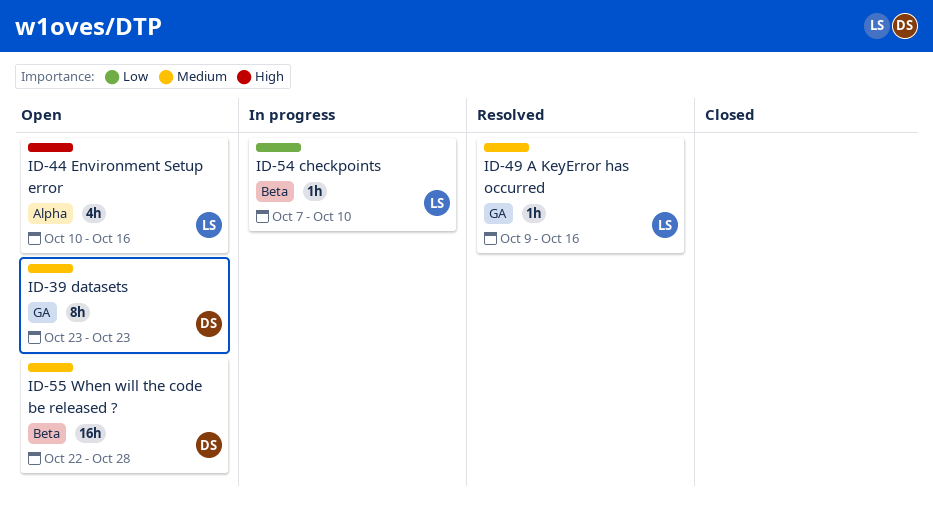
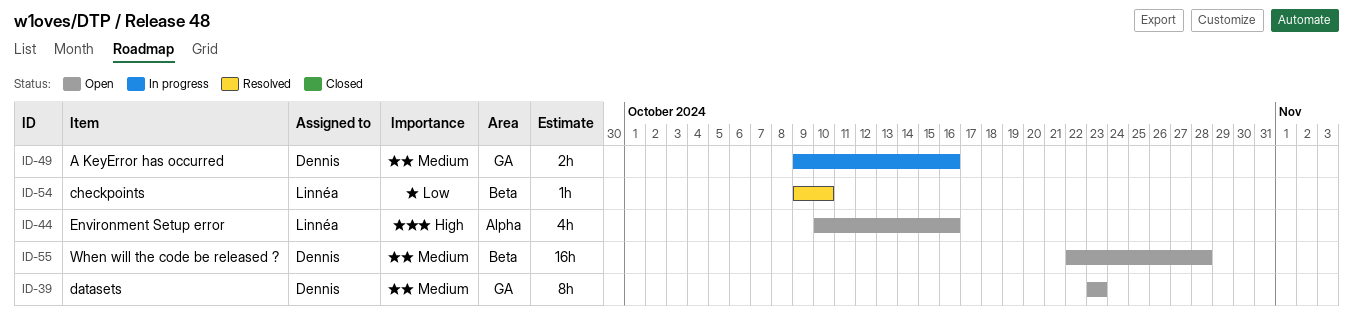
ID-49, status: Resolved -> In progress
ID-49, owner: Linnéa -> Dennis
ID-49, estimate: 1h -> 2h
ID-54, status: In progress -> Resolved
ID-54, start: Oct 7 -> Oct 9

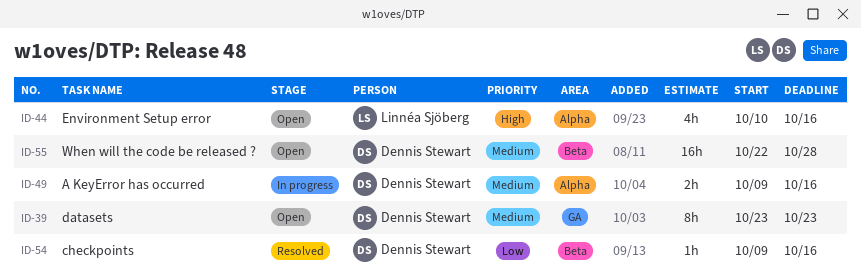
ID-49, label: GA -> Alpha
ID-54, owner: Linnéa Sjöberg -> Dennis Stewart
ID-54, due: Oct 10 -> Oct 16

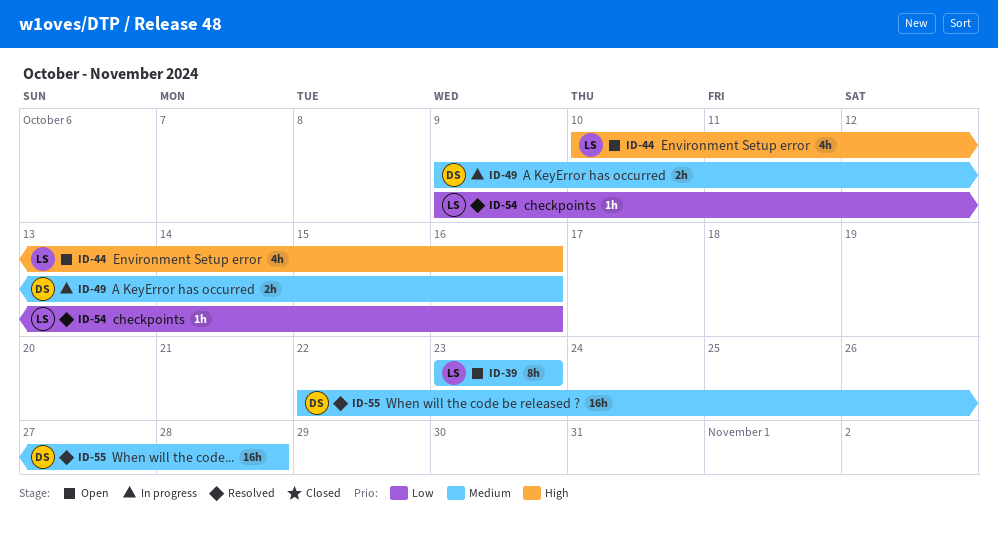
ID-39, owner: Dennis Stewart -> Linnéa Sjöberg
ID-54, owner: Dennis Stewart -> Linnéa Sjöberg
ID-55, status: Open -> Resolved

